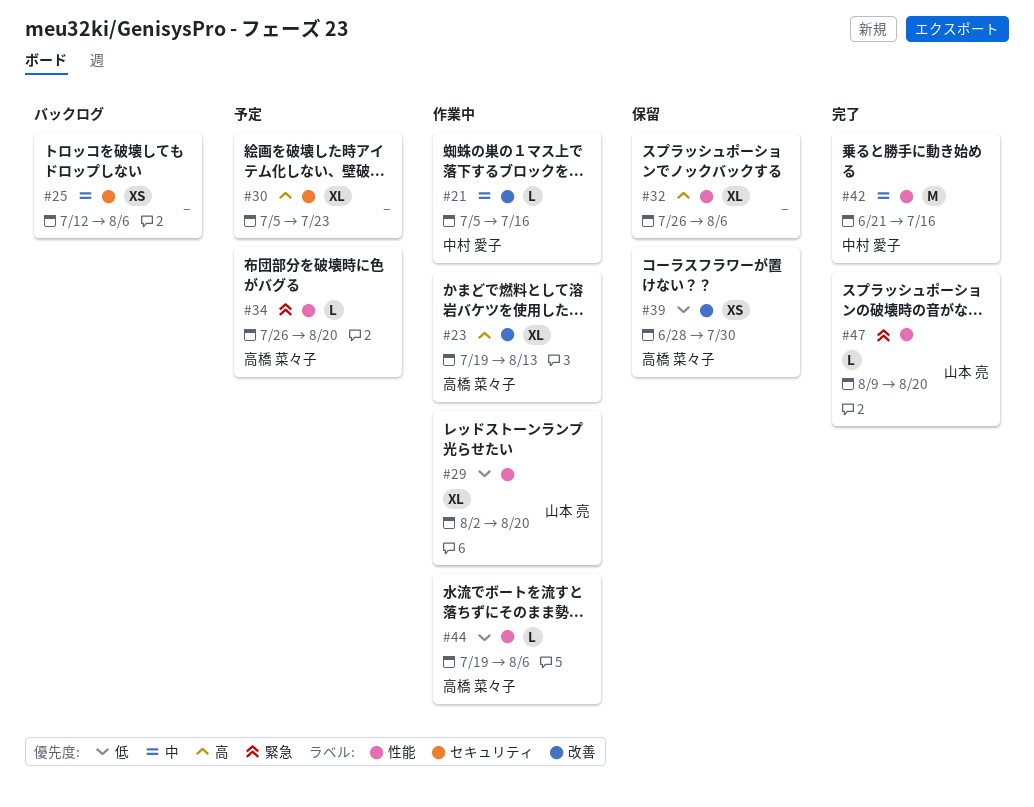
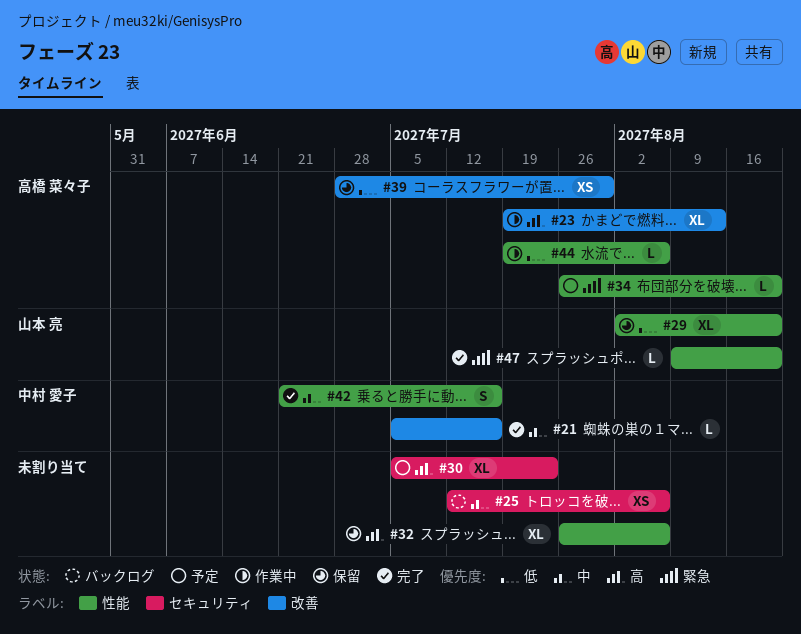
#21, status: 作業中 -> 完了
#29, status: 作業中 -> 保留
#42, estimate: M -> S

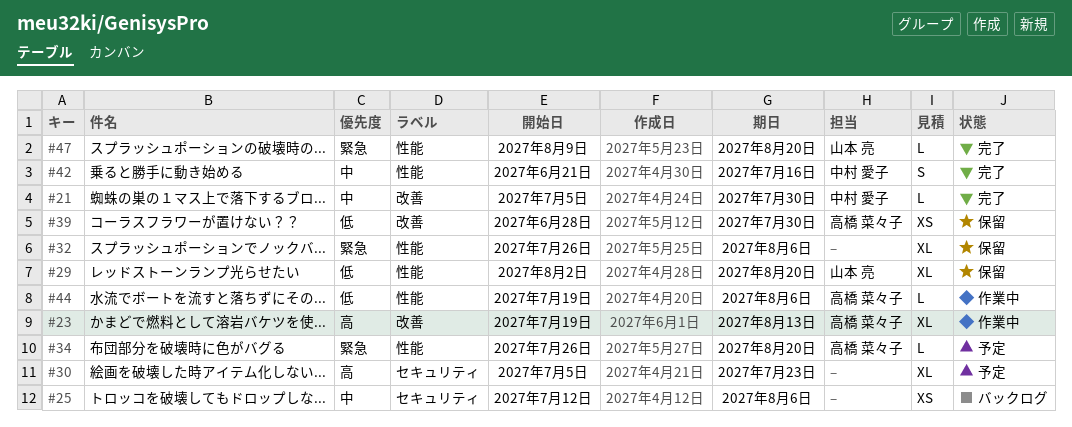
#21, due: Jul 16 -> Jul 30
#32, priority: 高 -> 緊急

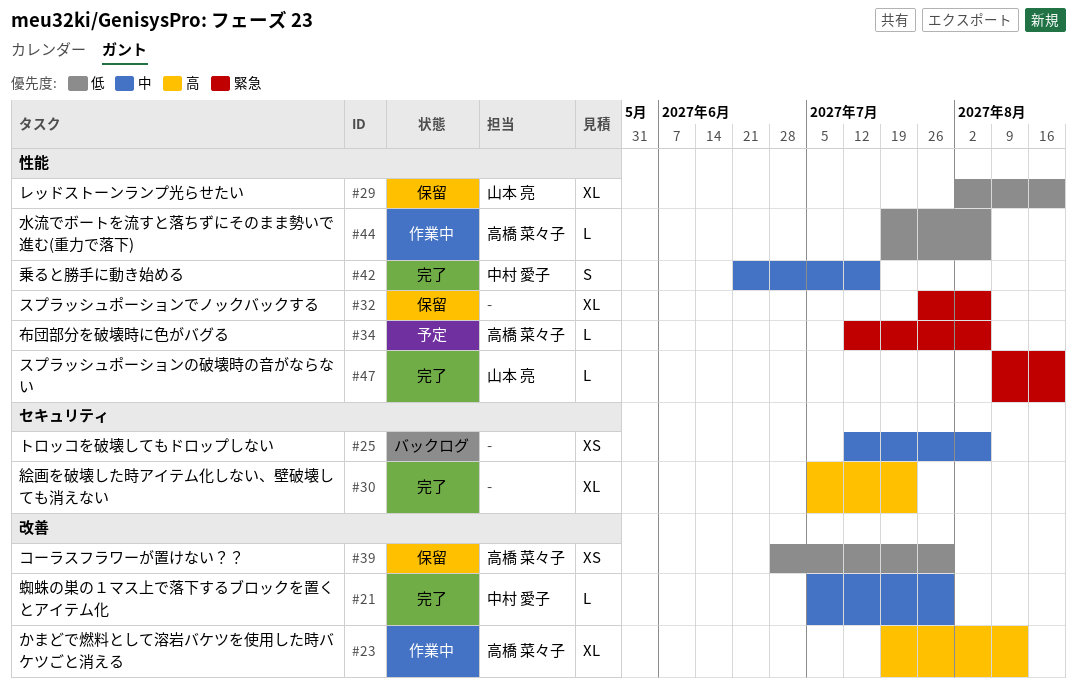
#30, status: 予定 -> 完了
#34, start: Jul 26 -> Jul 12
#34, due: Aug 20 -> Aug 6

